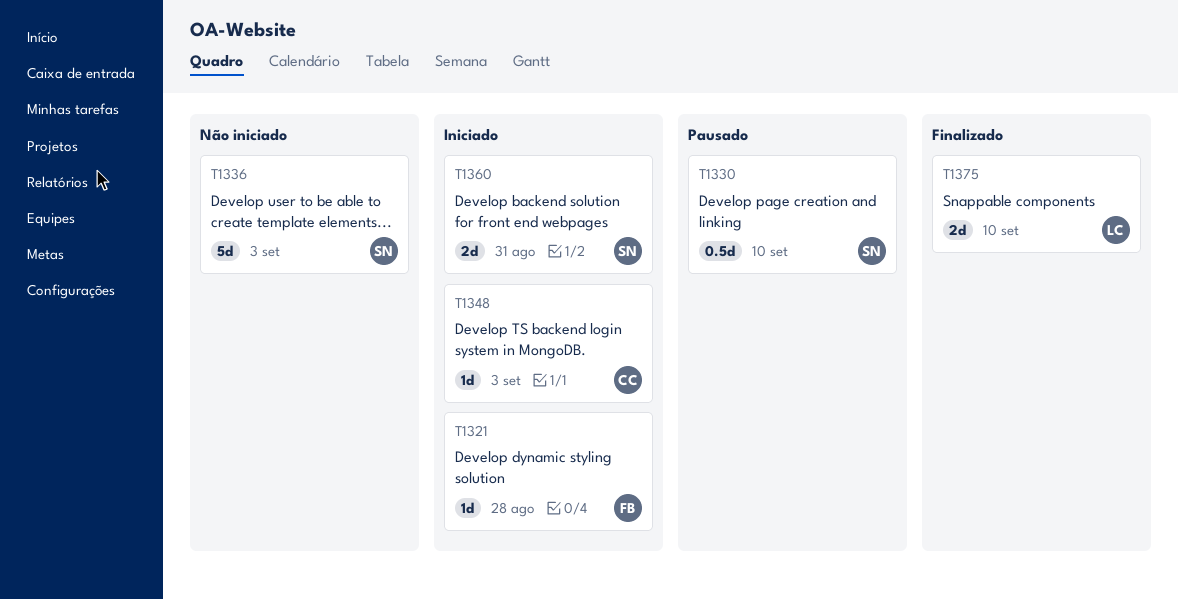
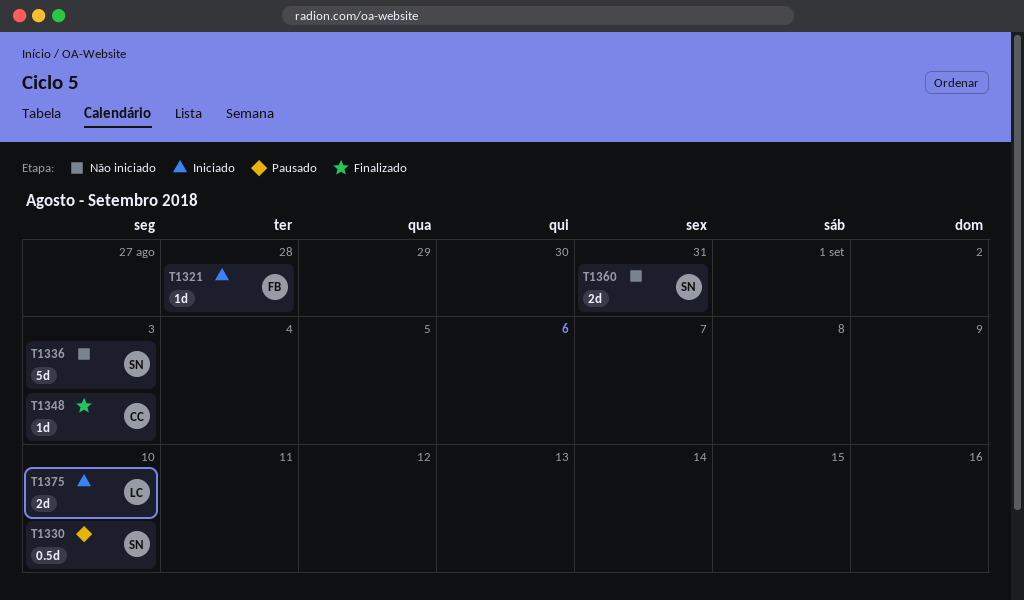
T1348, status: Iniciado -> Finalizado
T1360, status: Iniciado -> Não iniciado
T1375, status: Finalizado -> Iniciado

